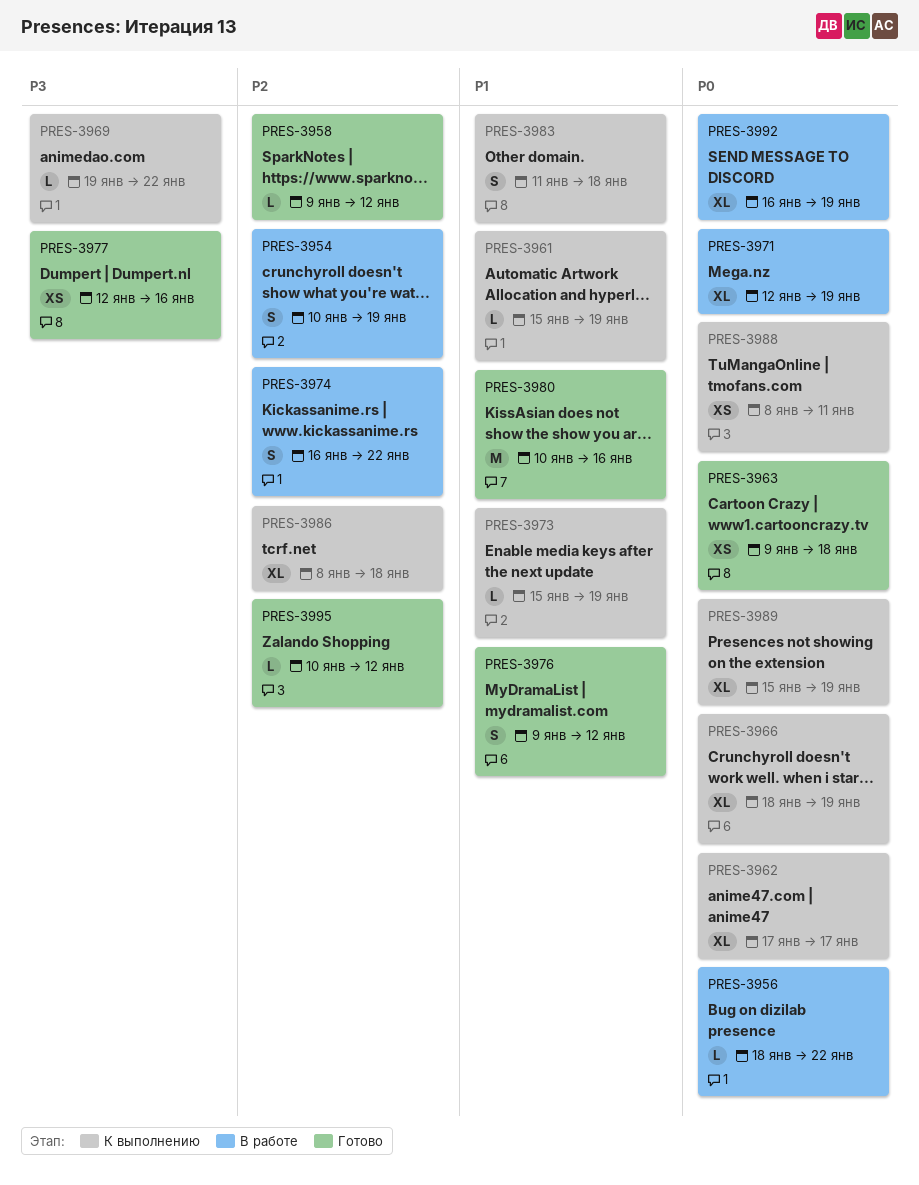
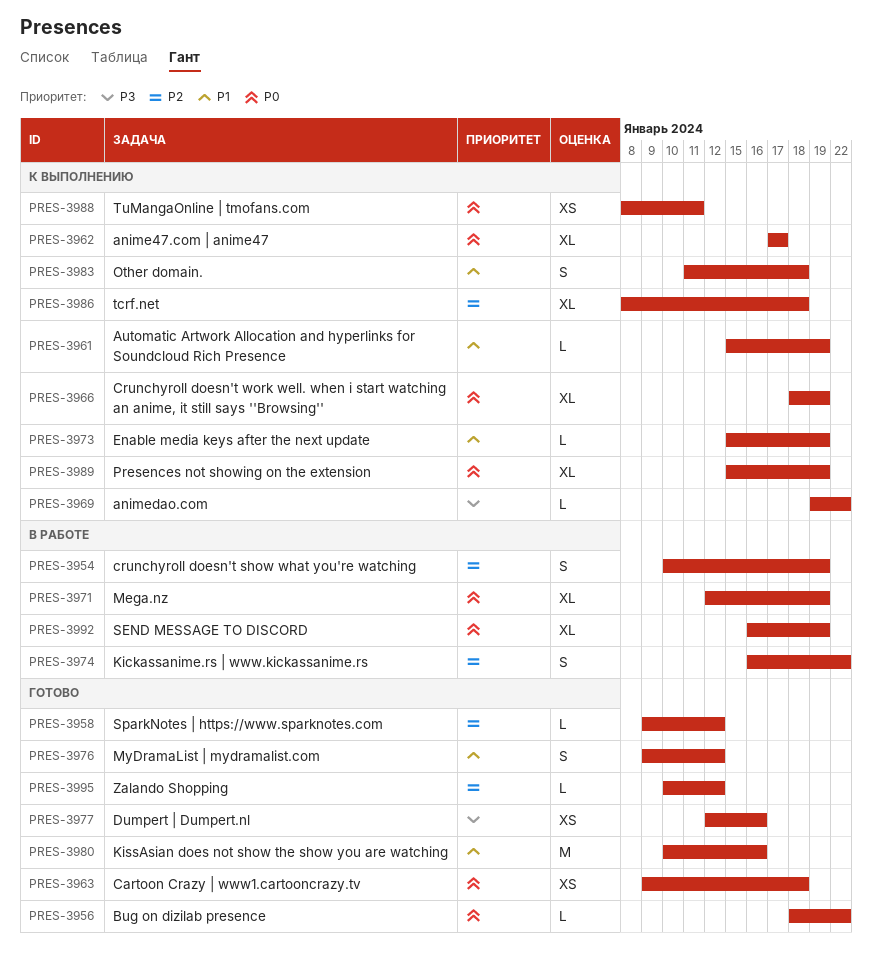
PRES-3956, status: В работе -> Готово

